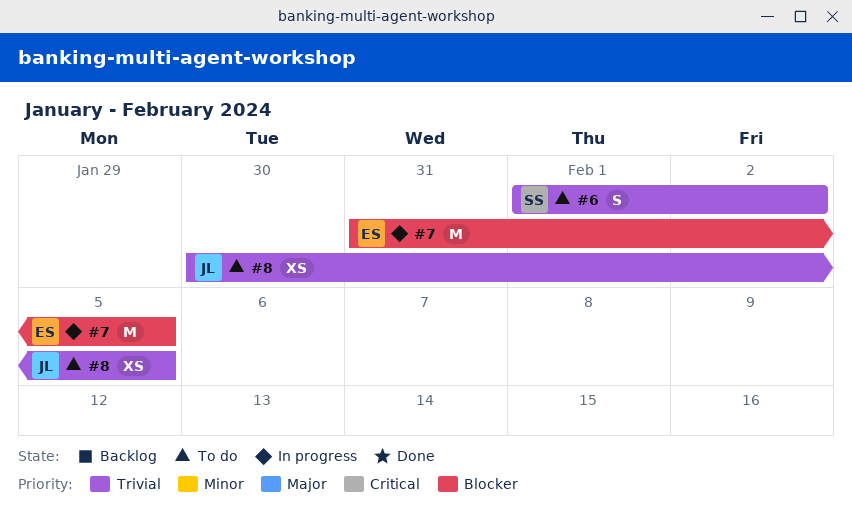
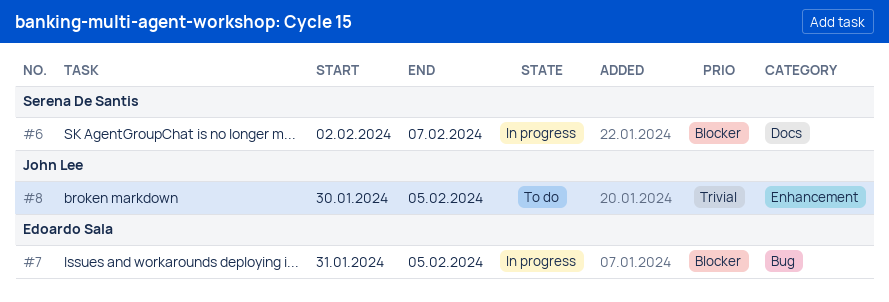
#6, status: To do -> In progress
#6, priority: Trivial -> Blocker
#6, start: Feb 1 -> Feb 2
#6, due: Feb 2 -> Feb 7

